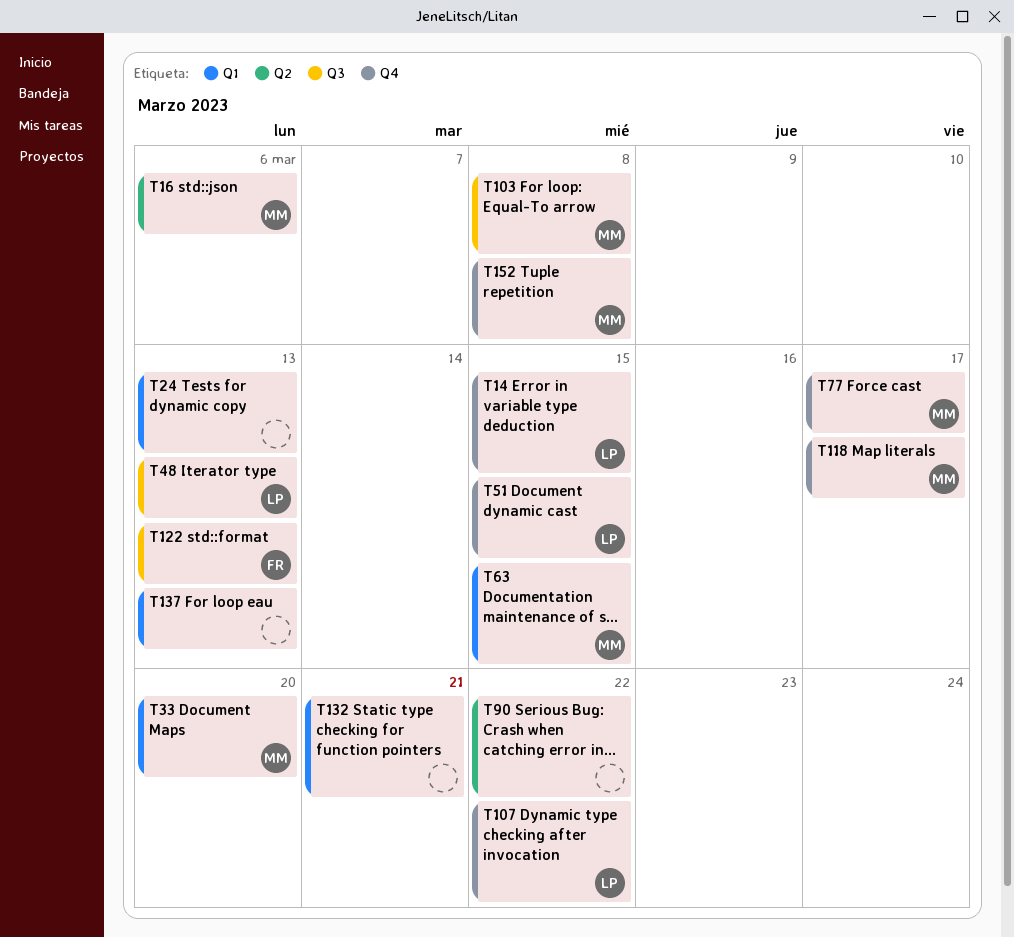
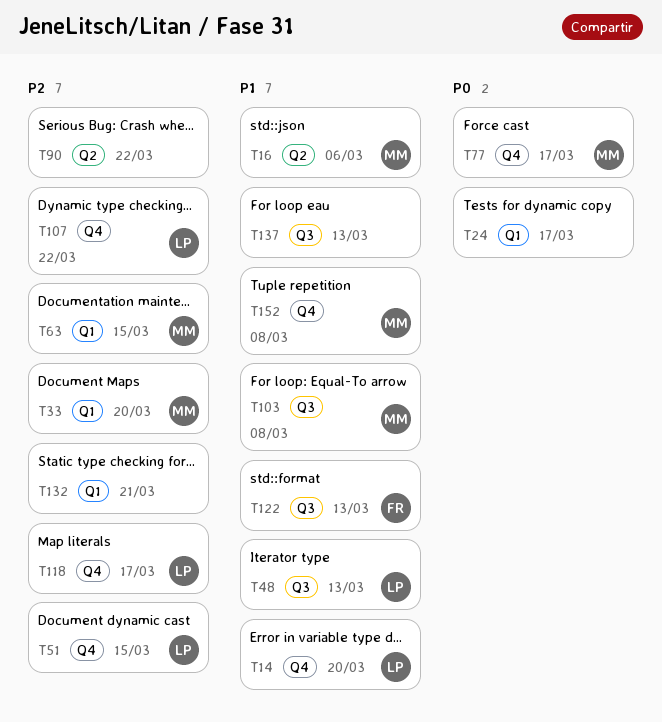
T14, due: Mar 15 -> Mar 20
T24, due: Mar 13 -> Mar 17
T118, owner: MM -> LP
T137, label: Q1 -> Q3

